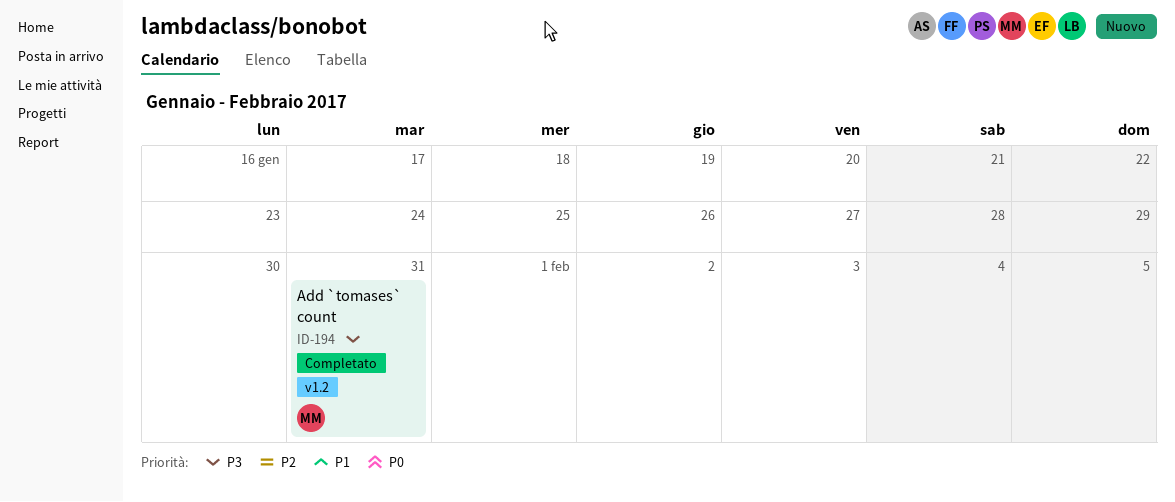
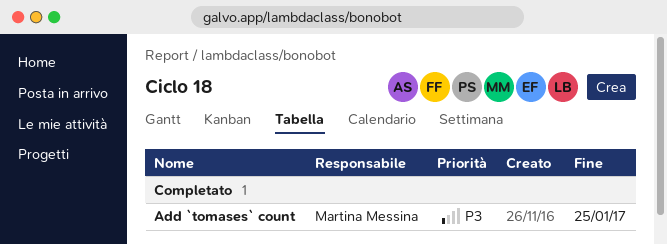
Add `tomases` count, due: Jan 31 -> Jan 25

